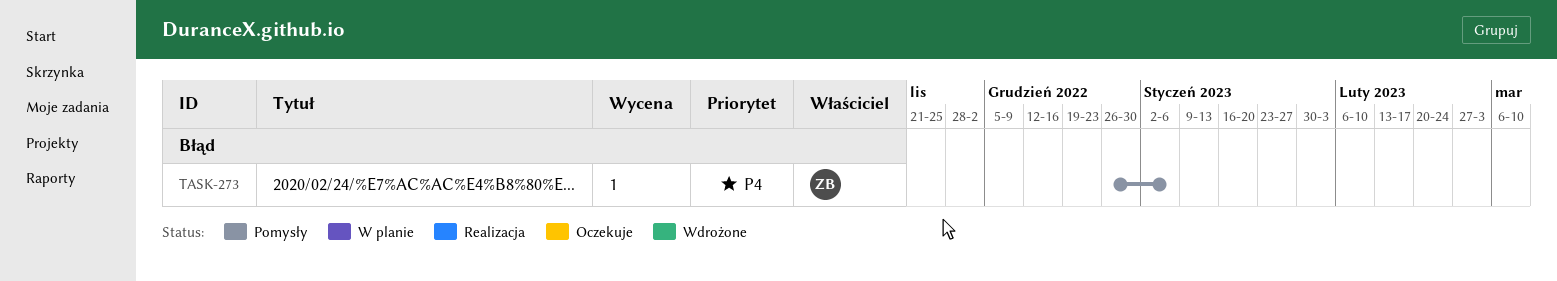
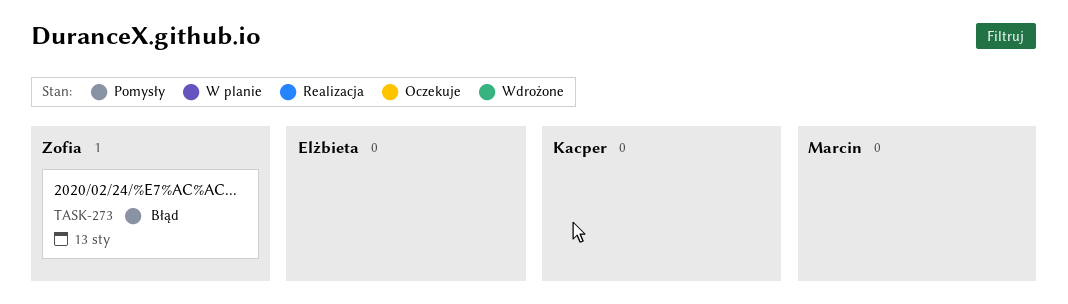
TASK-273, due: Jan 6 -> Jan 13

